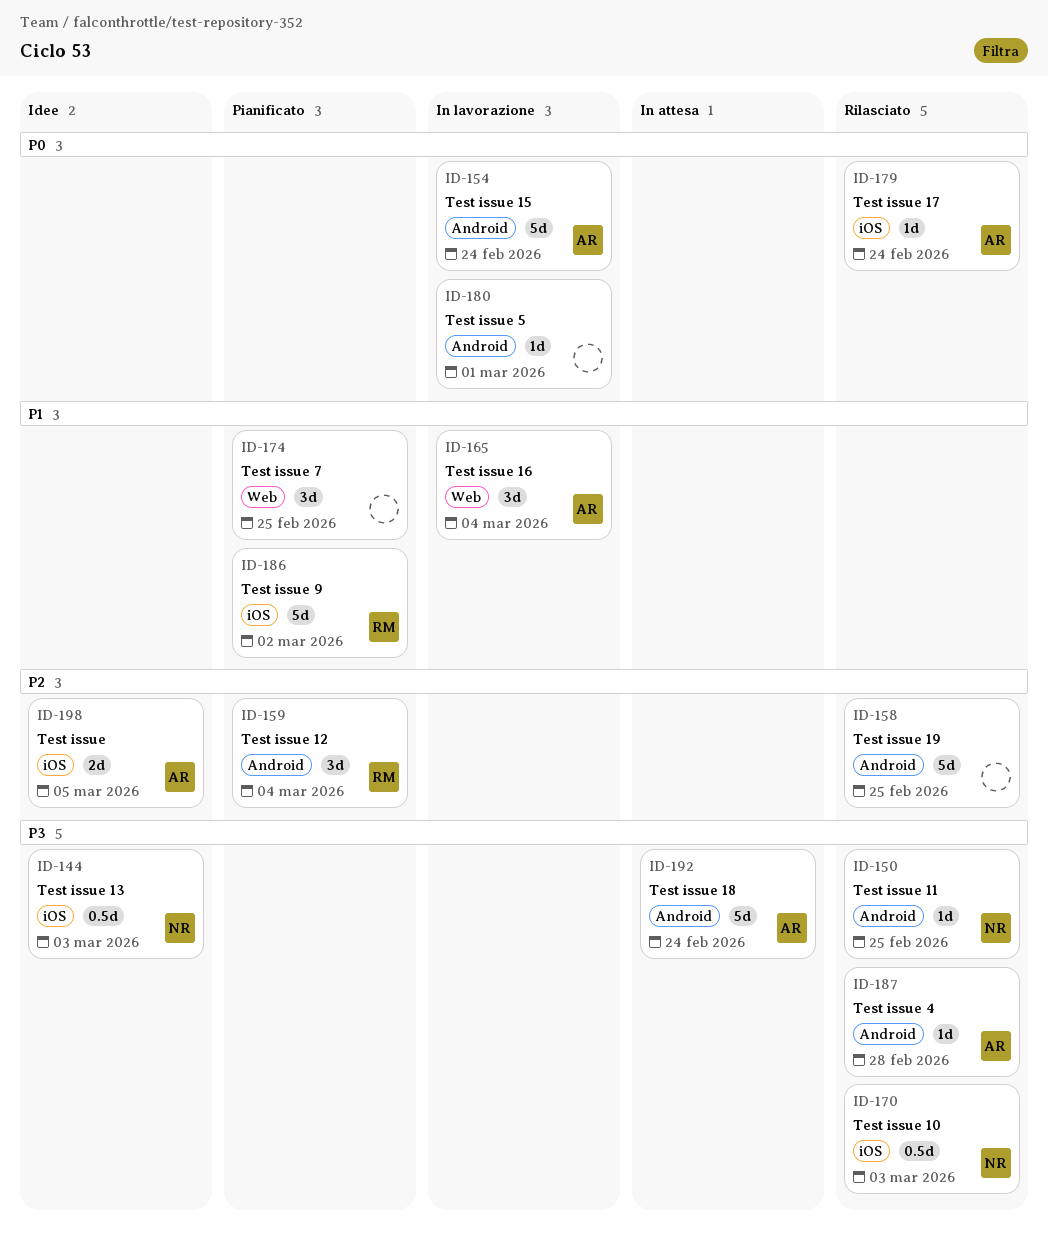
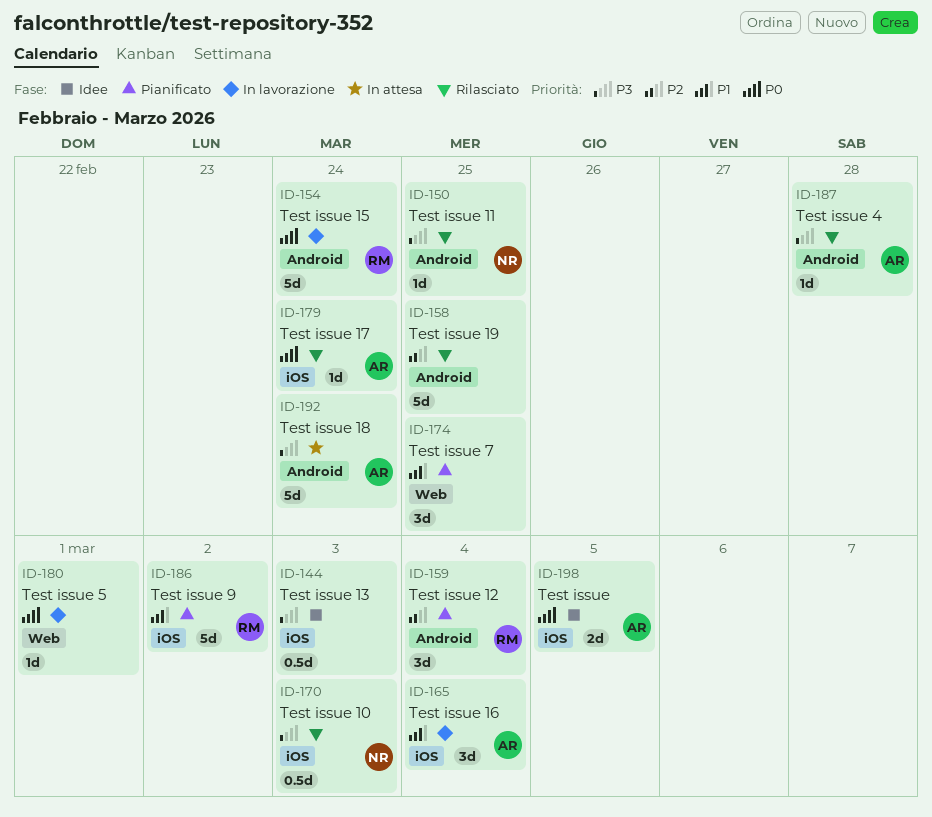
ID-144, owner: NR -> none
ID-154, owner: AR -> RM
ID-165, label: Web -> iOS
ID-180, label: Android -> Web
ID-198, priority: P2 -> P0

